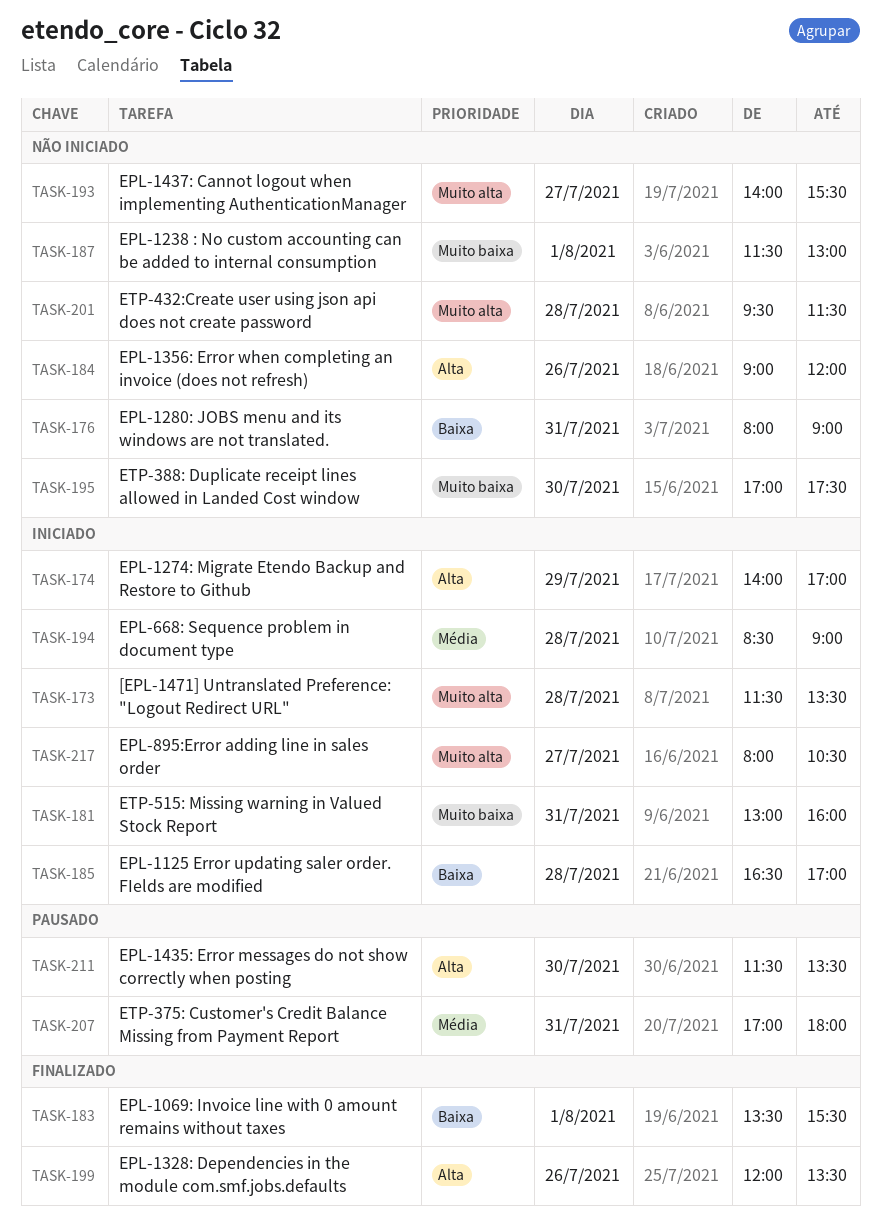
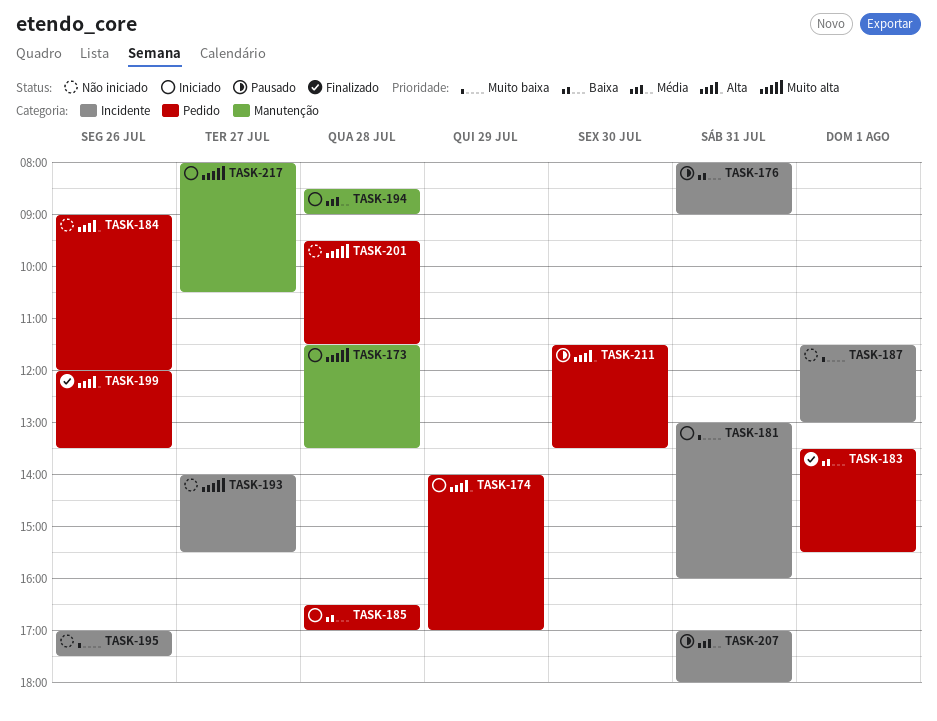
TASK-176, status: Não iniciado -> Pausado
TASK-195, day: Jul 30 -> Jul 26

